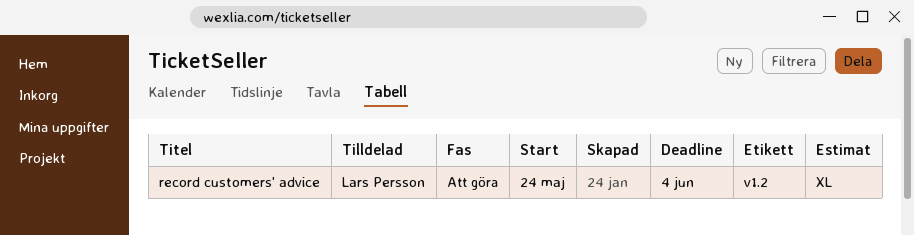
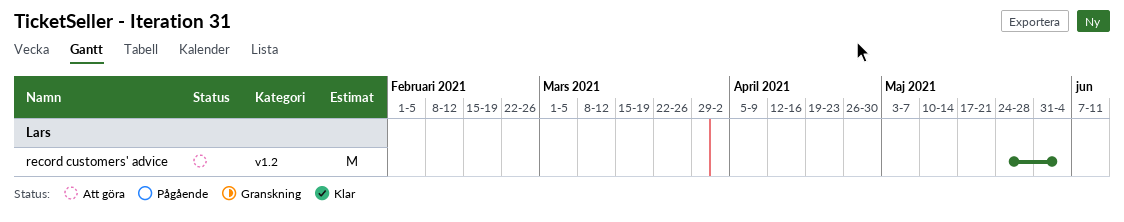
record customers' advice, estimate: XL -> M

